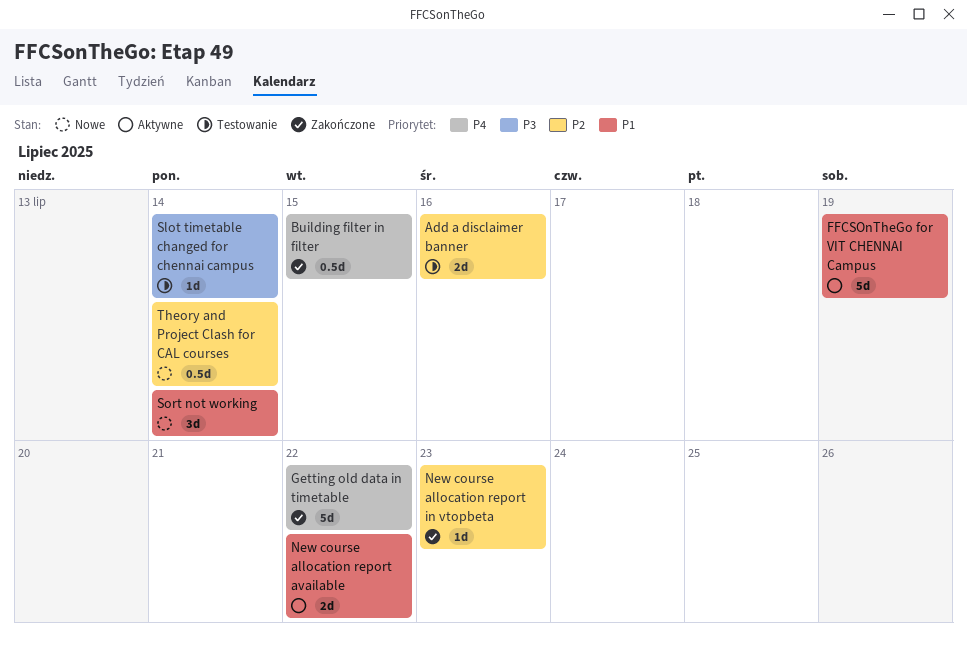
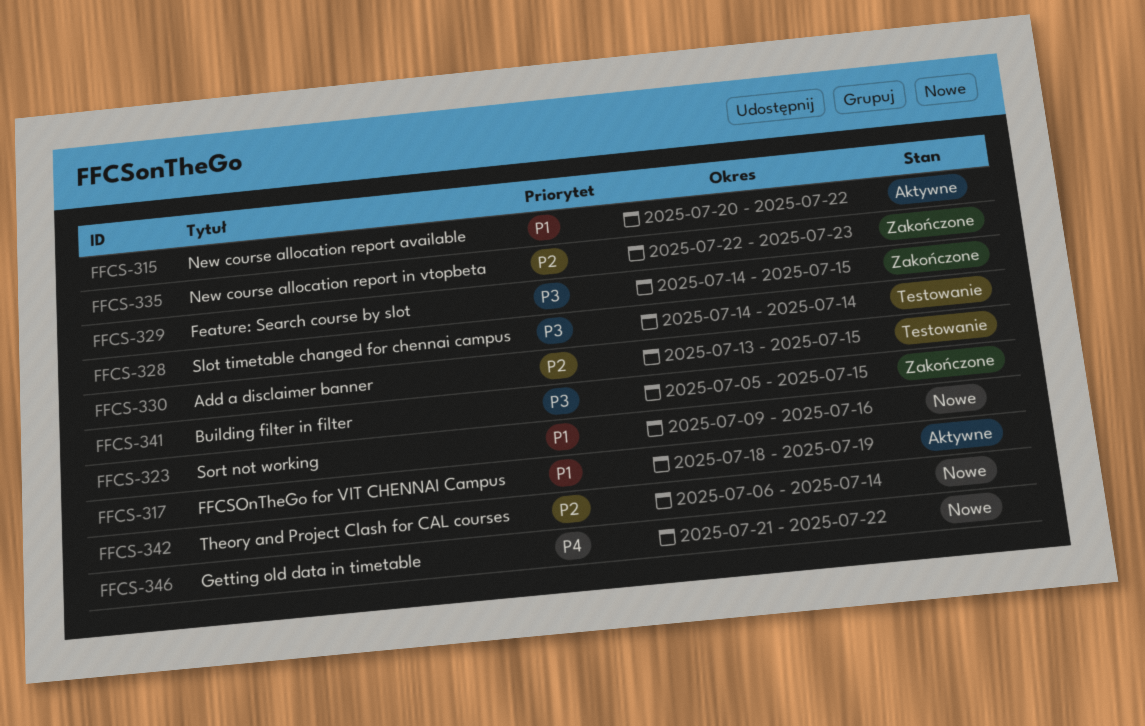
Add a disclaimer banner, due: Jul 16 -> Jul 15
Building filter in filter, priority: P4 -> P3
Feature: Search course by slot: none -> present
Getting old data in timetable, status: Zakończone -> Nowe
Sort not working, due: Jul 14 -> Jul 16

